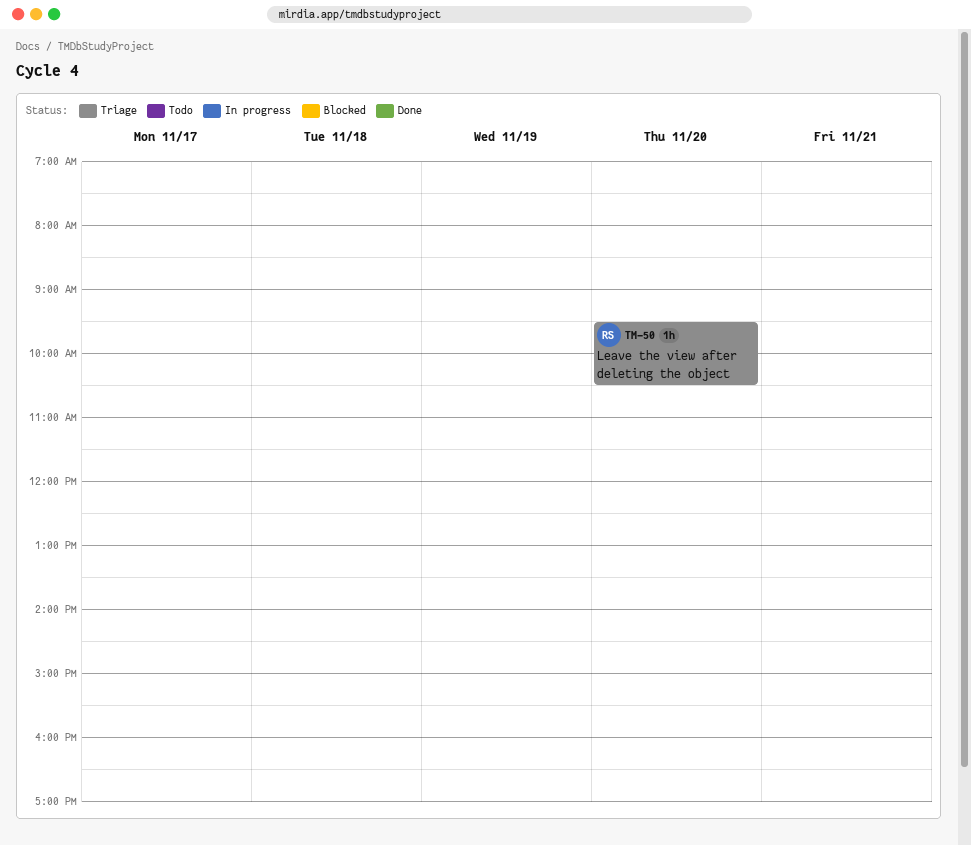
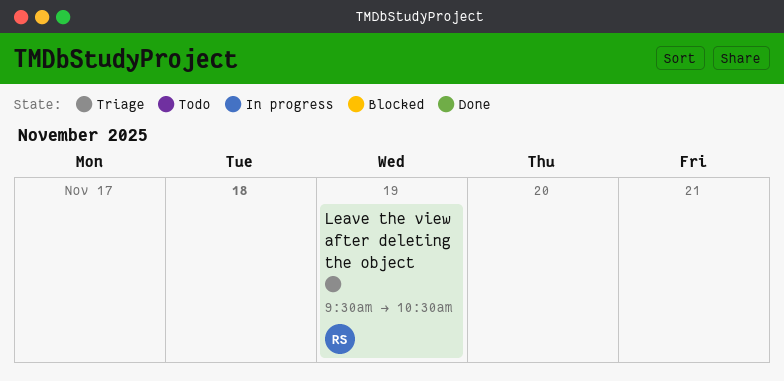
Leave the view after deleting the object, day: Nov 20 -> Nov 19

